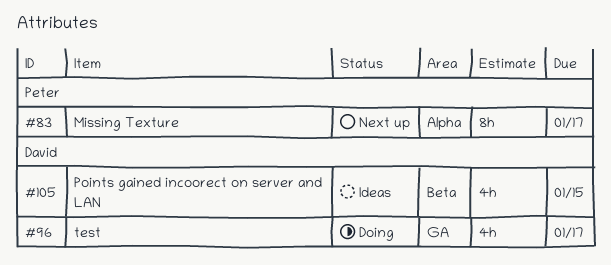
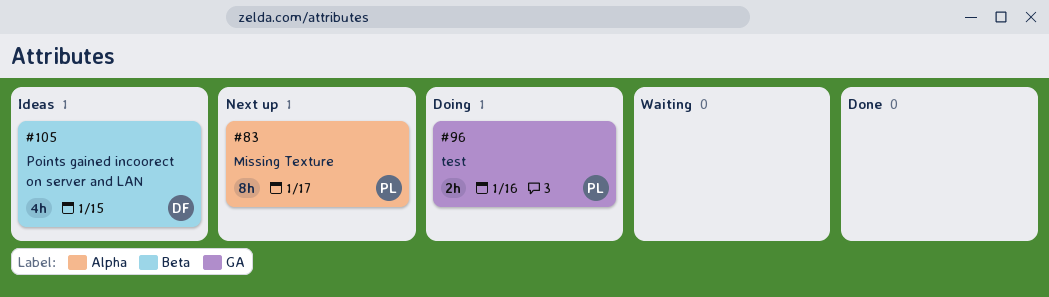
#96, owner: David -> Peter
#96, estimate: 4h -> 2h
#96, due: Jan 17 -> Jan 16

